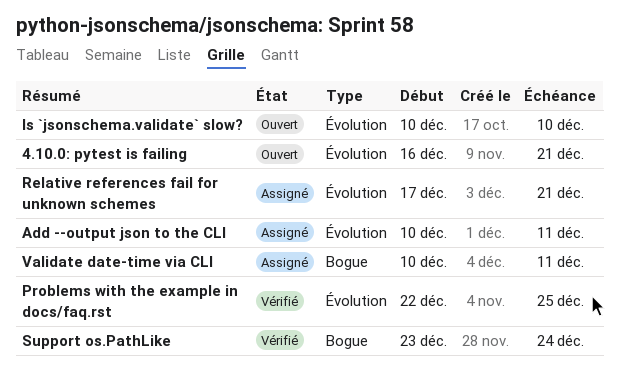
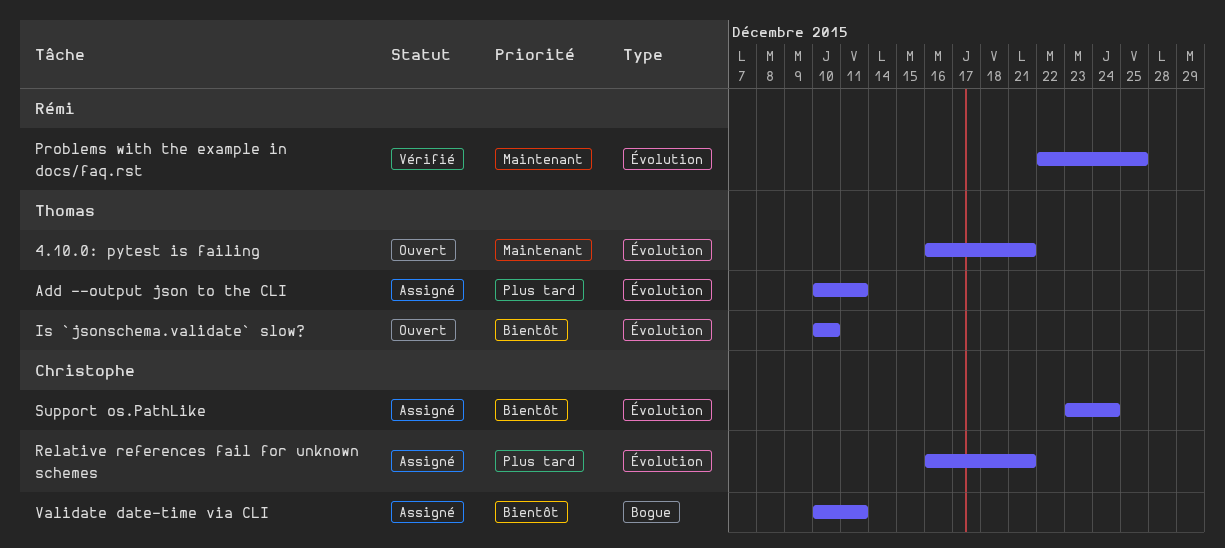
Relative references fail for unknown schemes, start: Dec 17 -> Dec 16
Support os.PathLike, status: Vérifié -> Assigné
Support os.PathLike, label: Bogue -> Évolution

